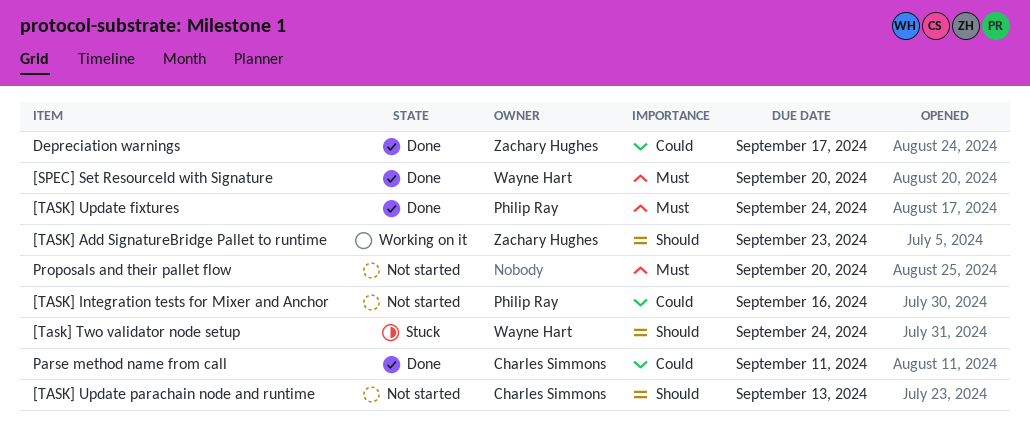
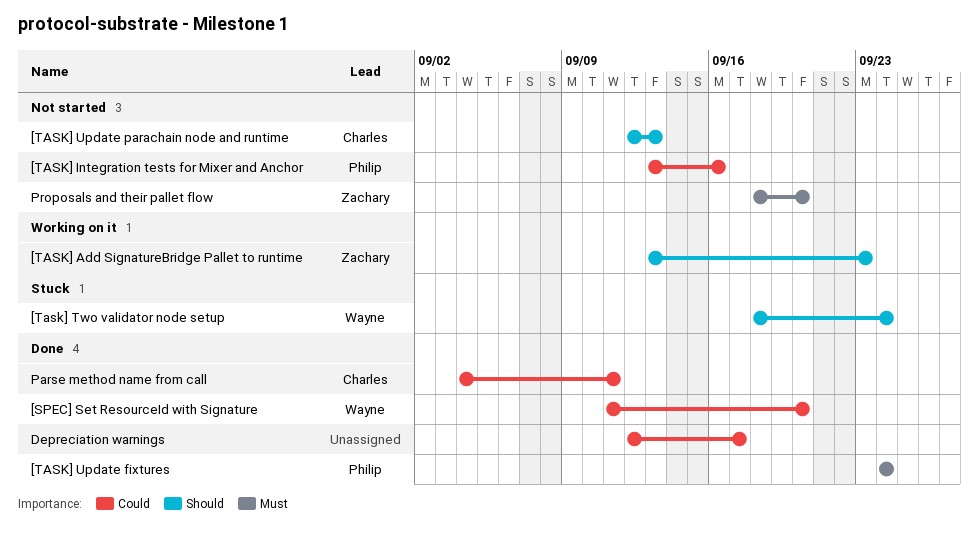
[SPEC] Set ResourceId with Signature, priority: Must -> Could
Depreciation warnings, owner: Zachary Hughes -> none
Proposals and their pallet flow, owner: none -> Zachary Hughes

